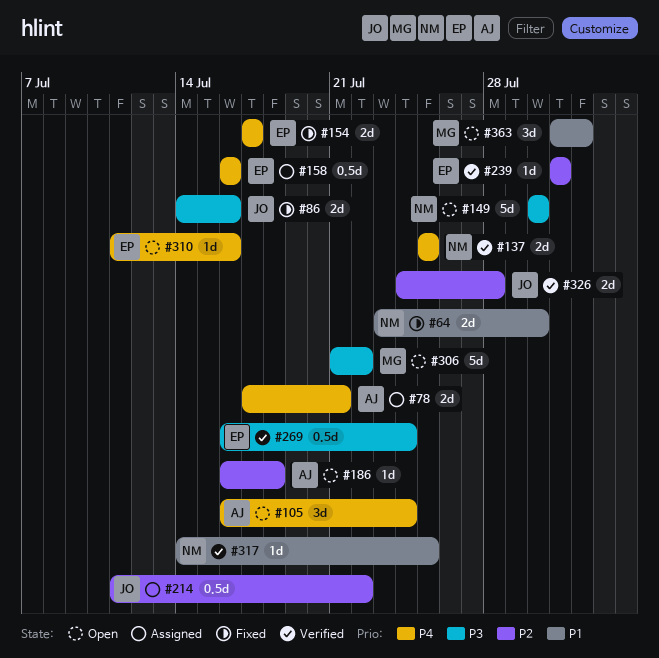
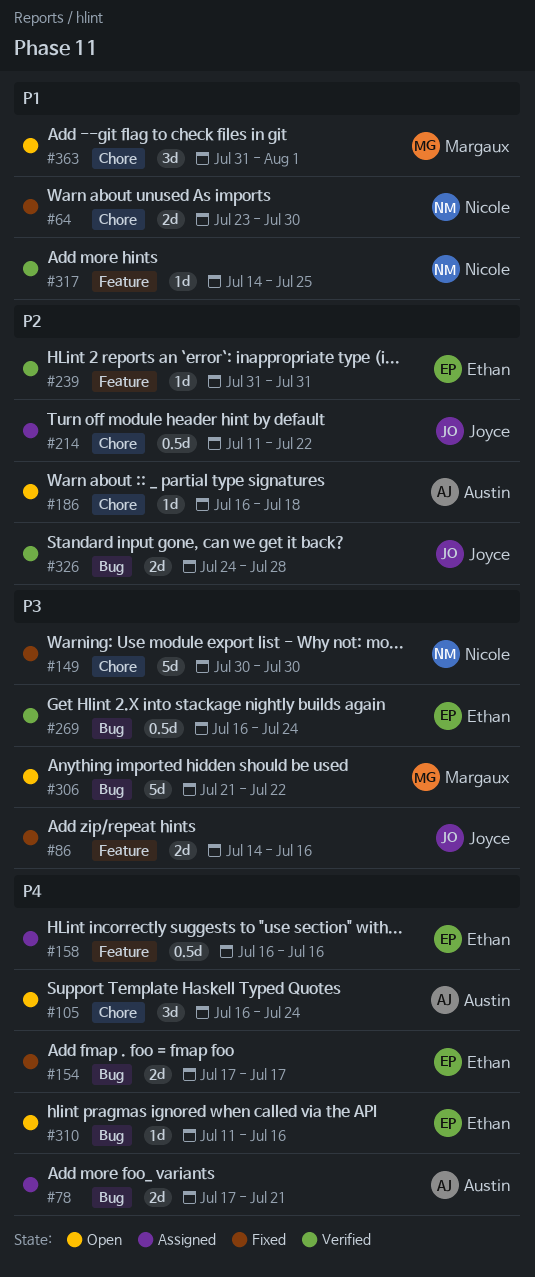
#137: present -> none
#149, status: Open -> Fixed

